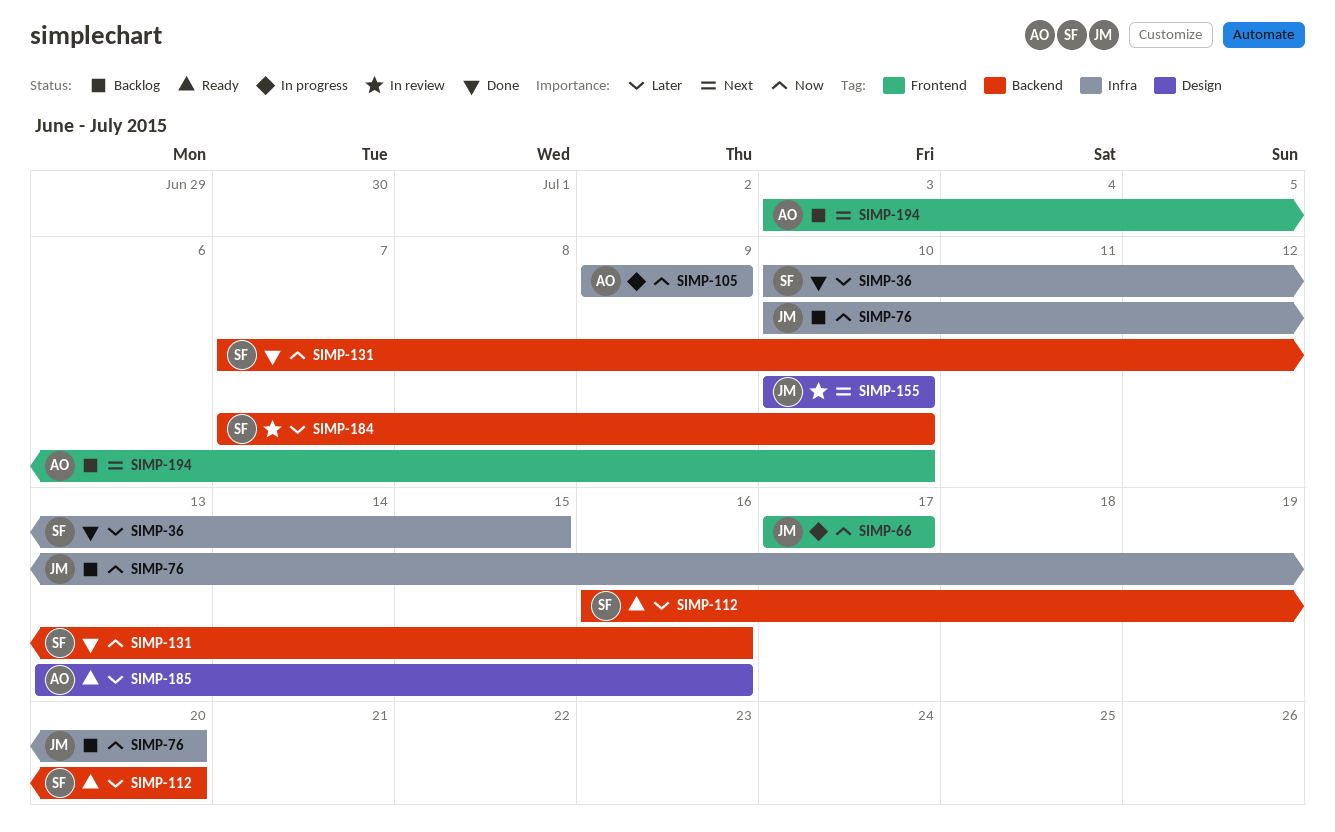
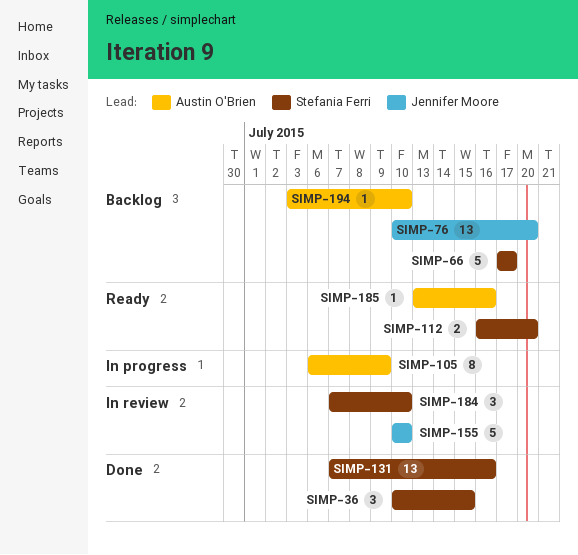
SIMP-66, status: In progress -> Backlog
SIMP-66, owner: Jennifer Moore -> Stefania Ferri
SIMP-105, start: Jul 9 -> Jul 6

